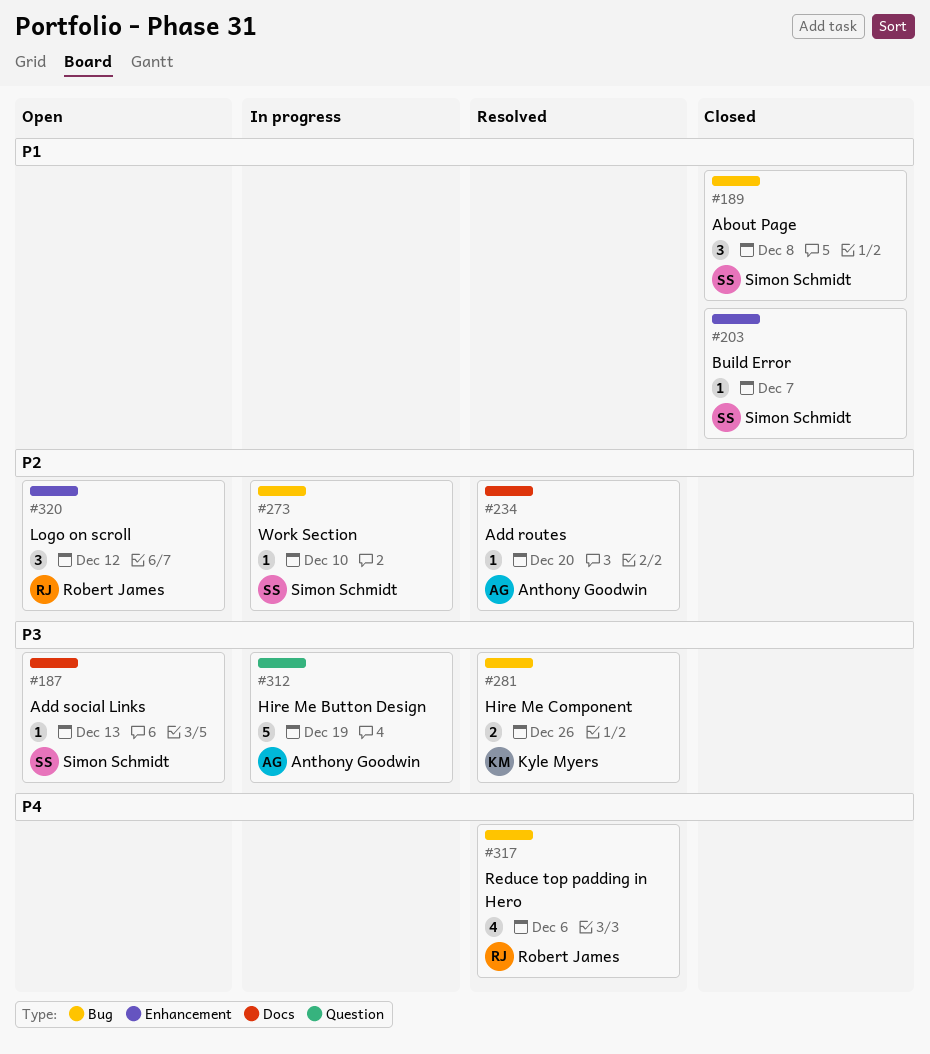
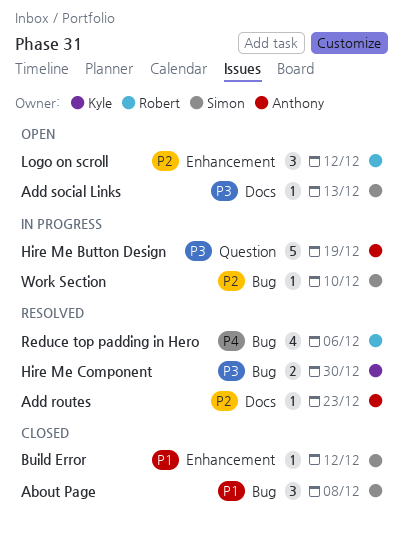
Add routes, due: Dec 20 -> Dec 23
Build Error, due: Dec 7 -> Dec 12
Hire Me Component, due: Dec 26 -> Dec 30

